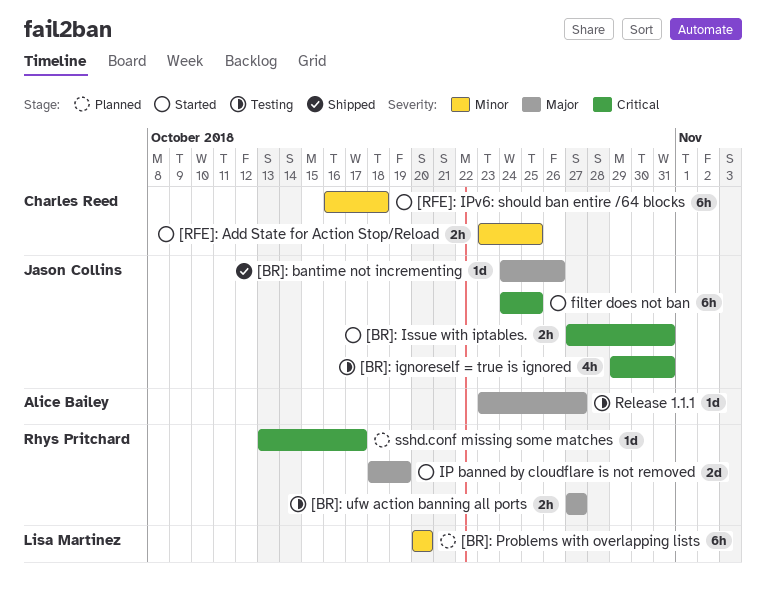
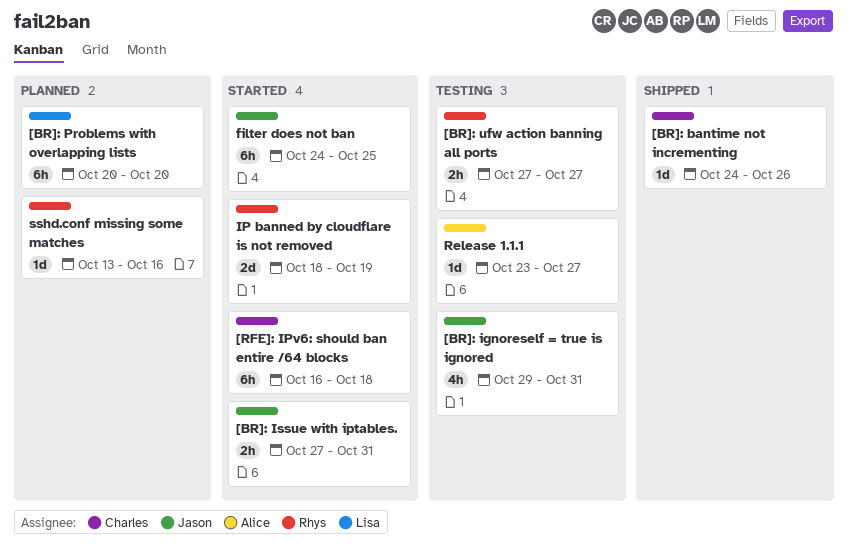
[BR]: bantime not incrementing, owner: Jason Collins -> Charles Reed
[RFE]: Add State for Action Stop/Reload: present -> none
sshd.conf missing some matches, due: Oct 17 -> Oct 16

